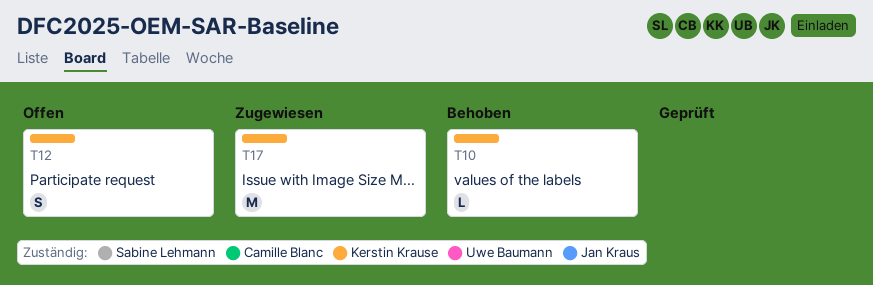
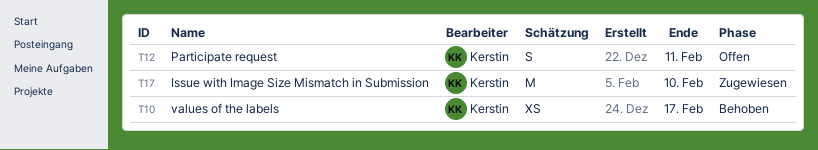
T10, estimate: L -> XS

